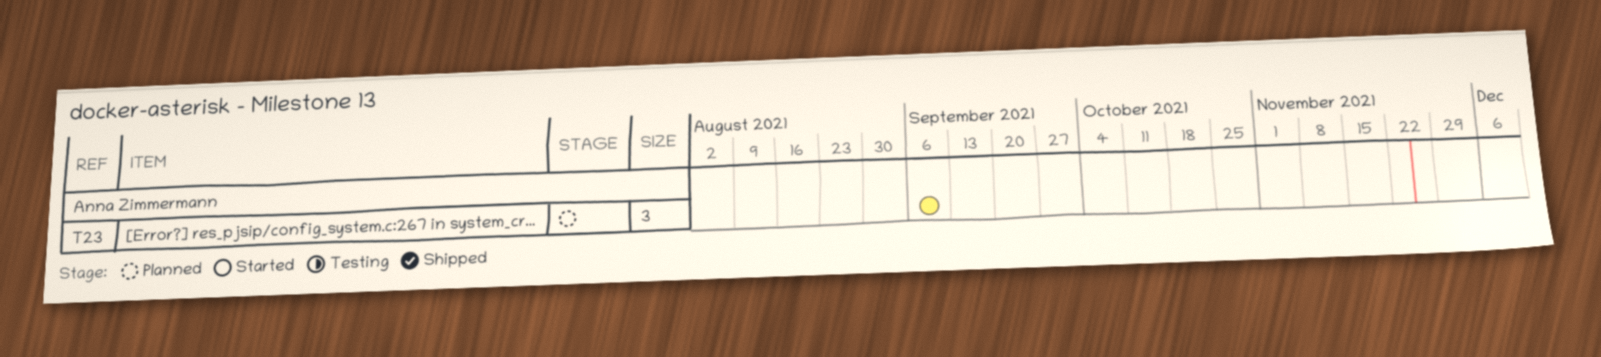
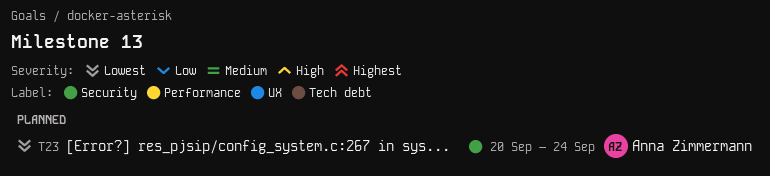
T23, start: Sep 6 -> Sep 20
T23, due: Sep 10 -> Sep 24

